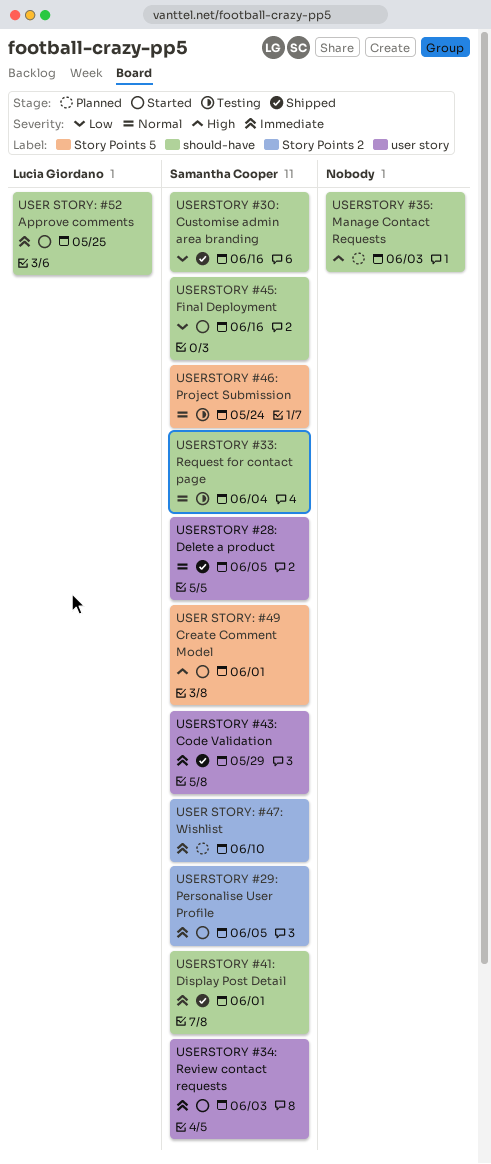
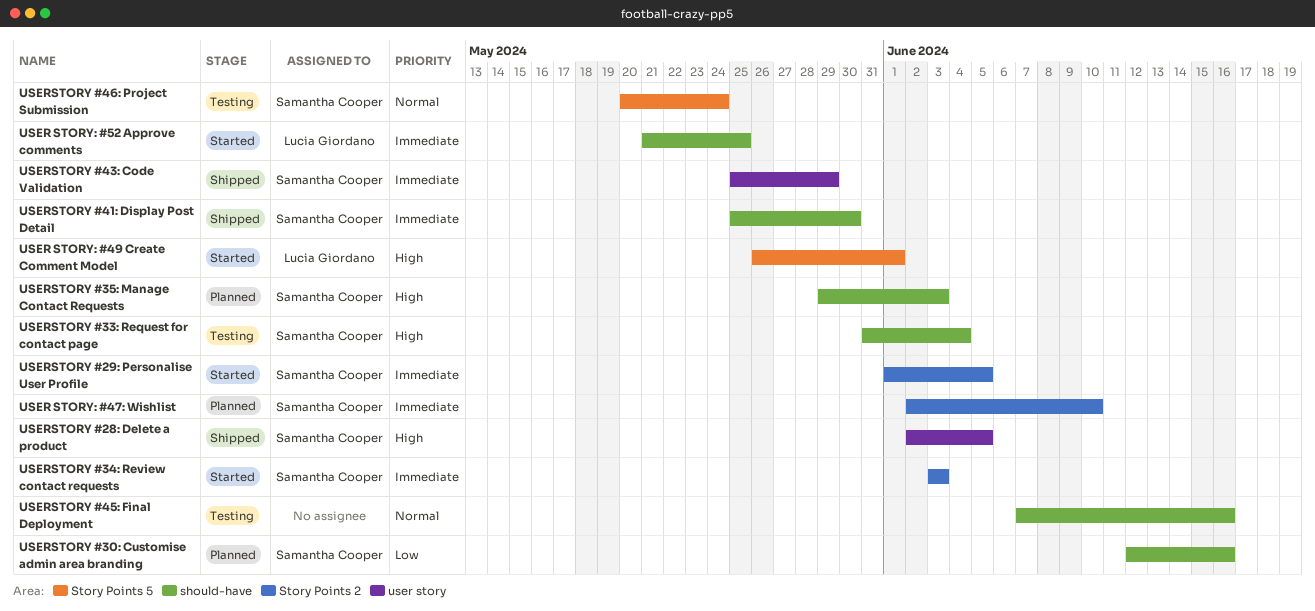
USER STORY: #49 Create Comment Model, owner: Samantha Cooper -> Lucia Giordano
USERSTORY #28: Delete a product, priority: Normal -> High
USERSTORY #30: Customise admin area branding, status: Shipped -> Planned
USERSTORY #33: Request for contact page, priority: Normal -> High
USERSTORY #34: Review contact requests, label: user story -> Story Points 2
USERSTORY #35: Manage Contact Requests, owner: none -> Samantha Cooper
USERSTORY #41: Display Post Detail, due: Jun 1 -> May 30
USERSTORY #45: Final Deployment, status: Started -> Testing
USERSTORY #45: Final Deployment, owner: Samantha Cooper -> none
USERSTORY #45: Final Deployment, priority: Low -> Normal

